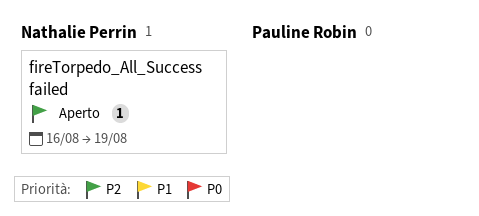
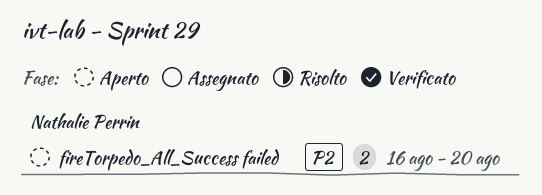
fireTorpedo_All_Success failed, estimate: 1 -> 2
fireTorpedo_All_Success failed, due: Aug 19 -> Aug 20

